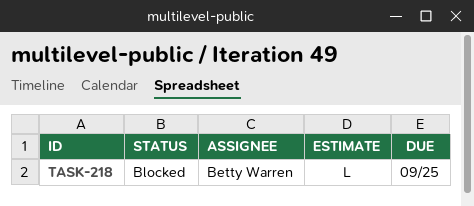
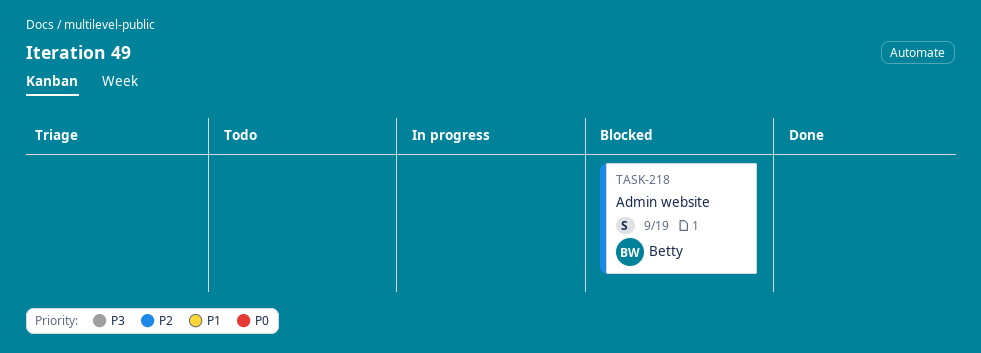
TASK-218, estimate: L -> S
TASK-218, due: Sep 25 -> Sep 19

